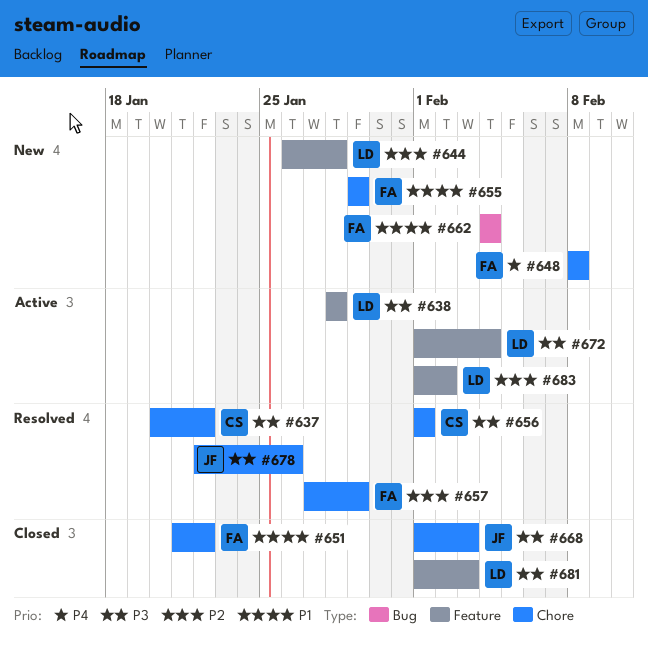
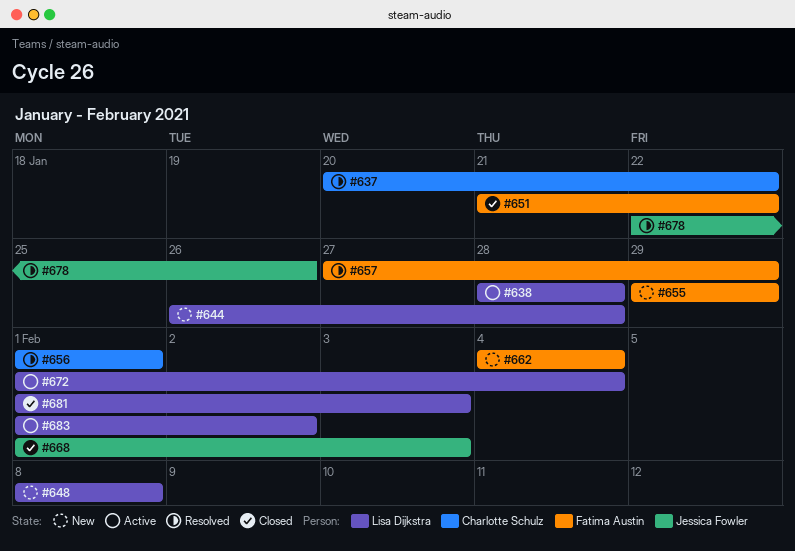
#648, owner: Fatima Austin -> Lisa Dijkstra

